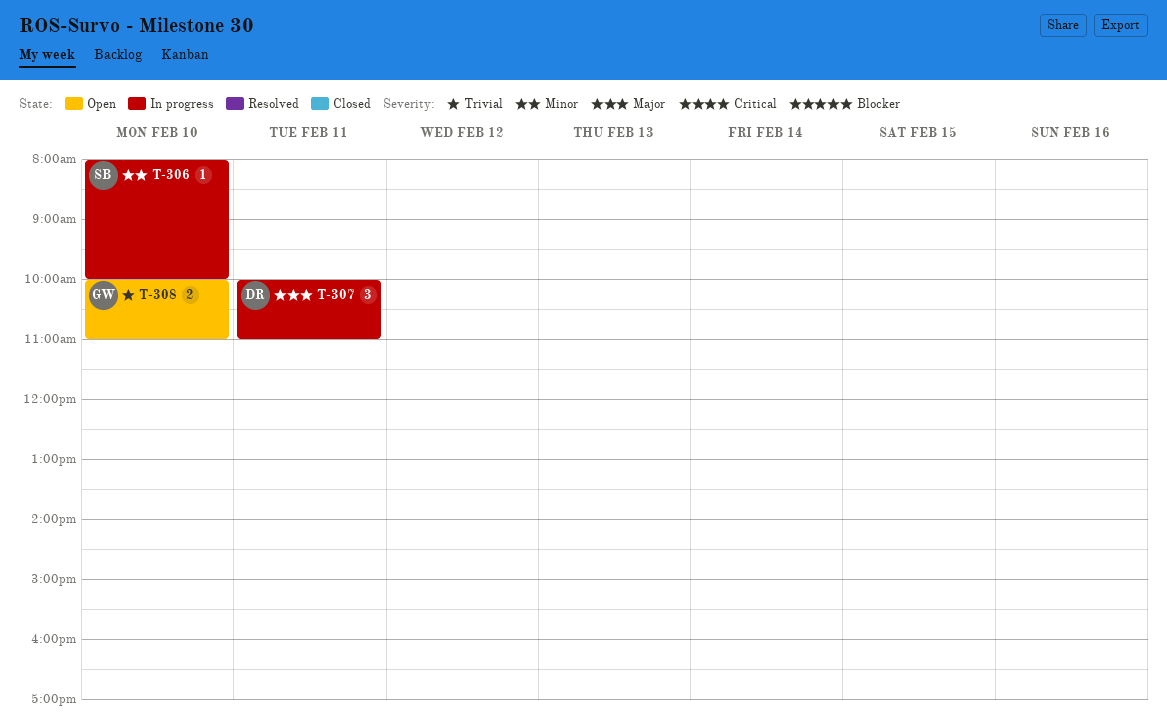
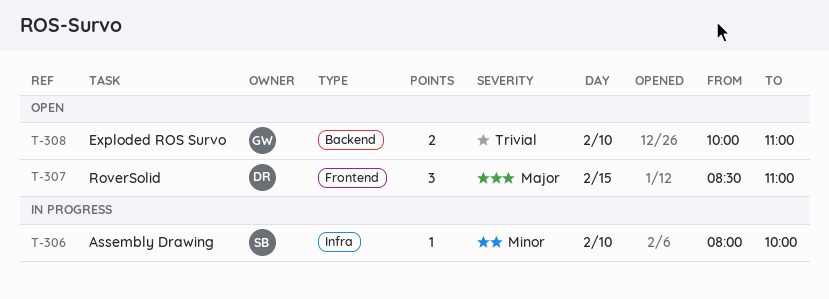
T-307, status: In progress -> Open
T-307, day: Feb 11 -> Feb 15
T-307, begins: 10:00 -> 08:30

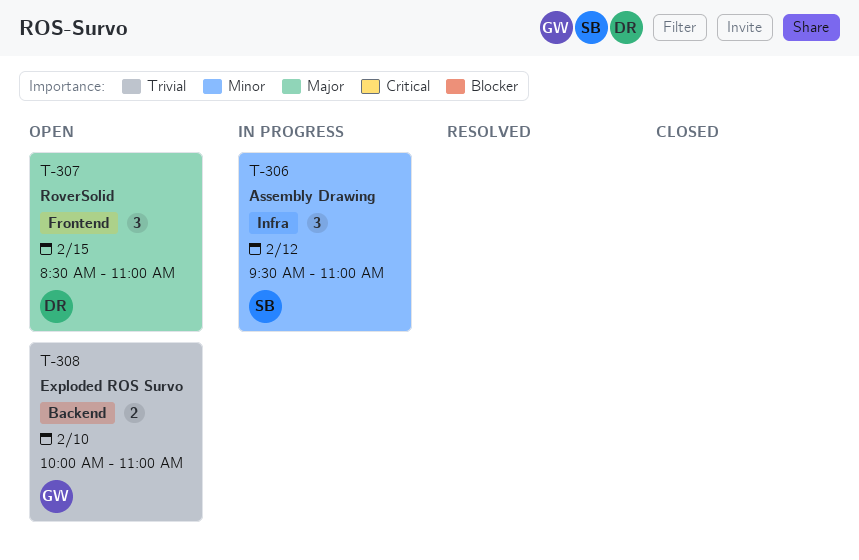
T-306, estimate: 1 -> 3
T-306, day: Feb 10 -> Feb 12
T-306, begins: 08:00 -> 09:30
T-306, ends: 10:00 -> 11:00

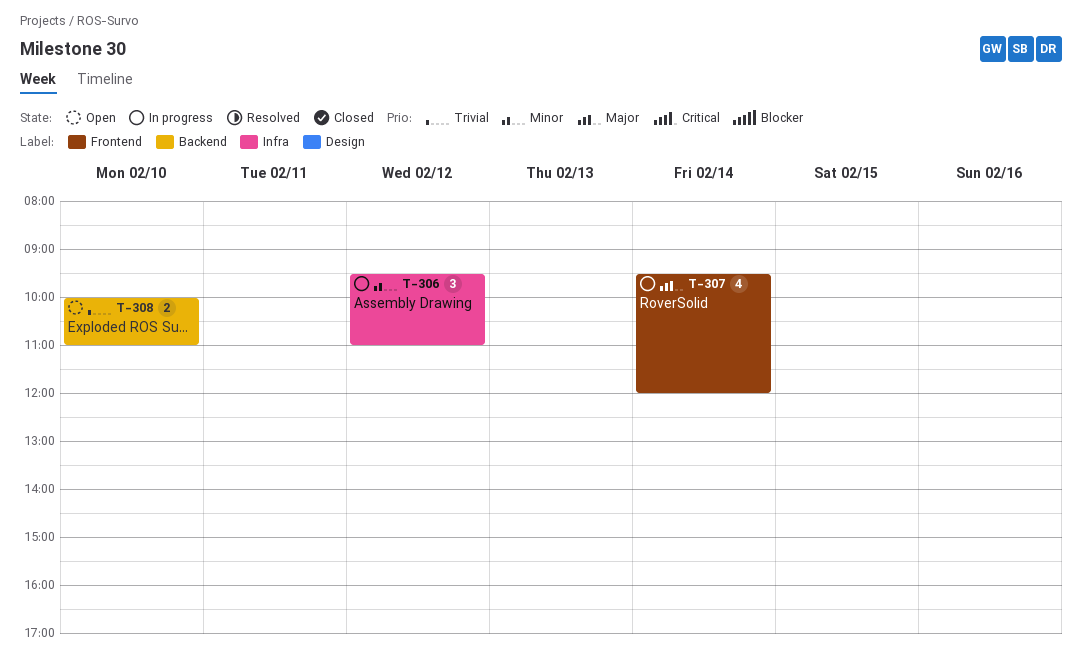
T-307, status: Open -> In progress
T-307, estimate: 3 -> 4
T-307, day: Feb 15 -> Feb 14
T-307, begins: 08:30 -> 09:30
T-307, ends: 11:00 -> 12:00

